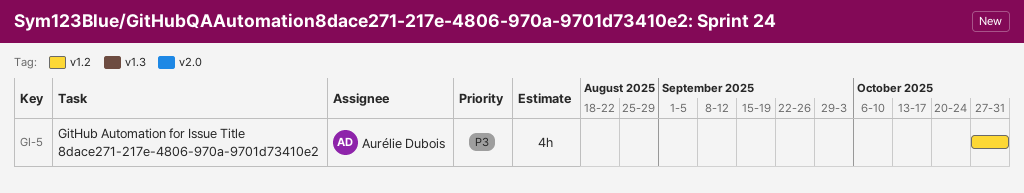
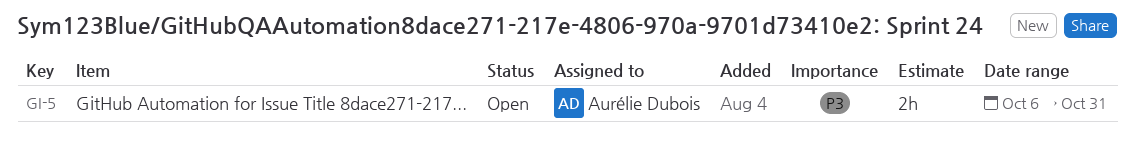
GI-5, estimate: 4h -> 2h
GI-5, start: Oct 27 -> Oct 6

